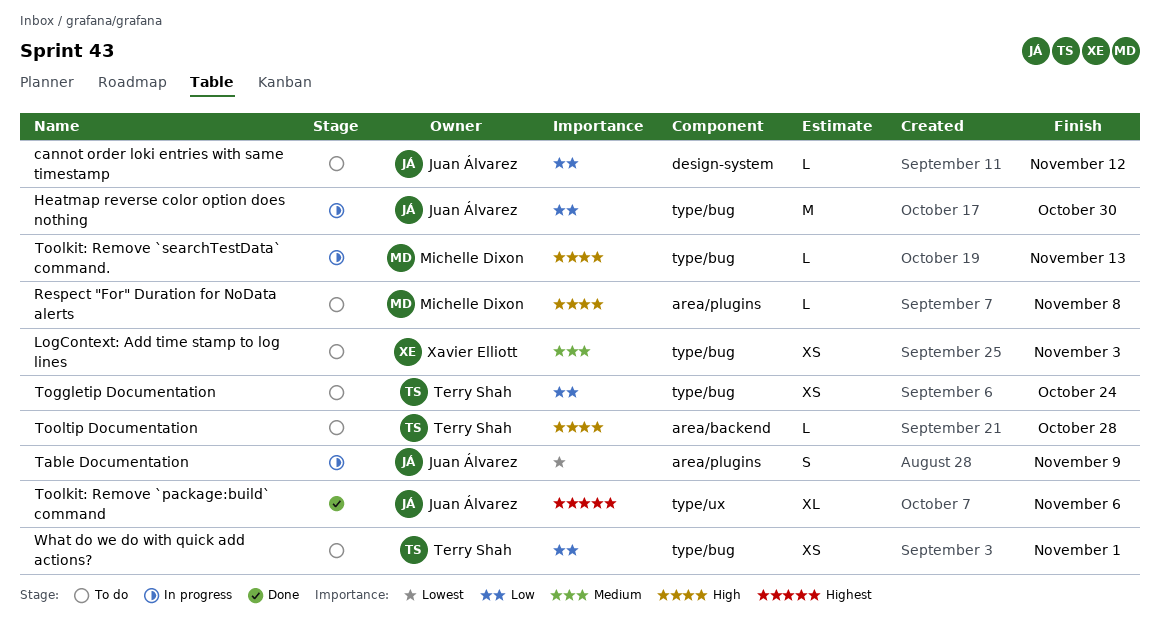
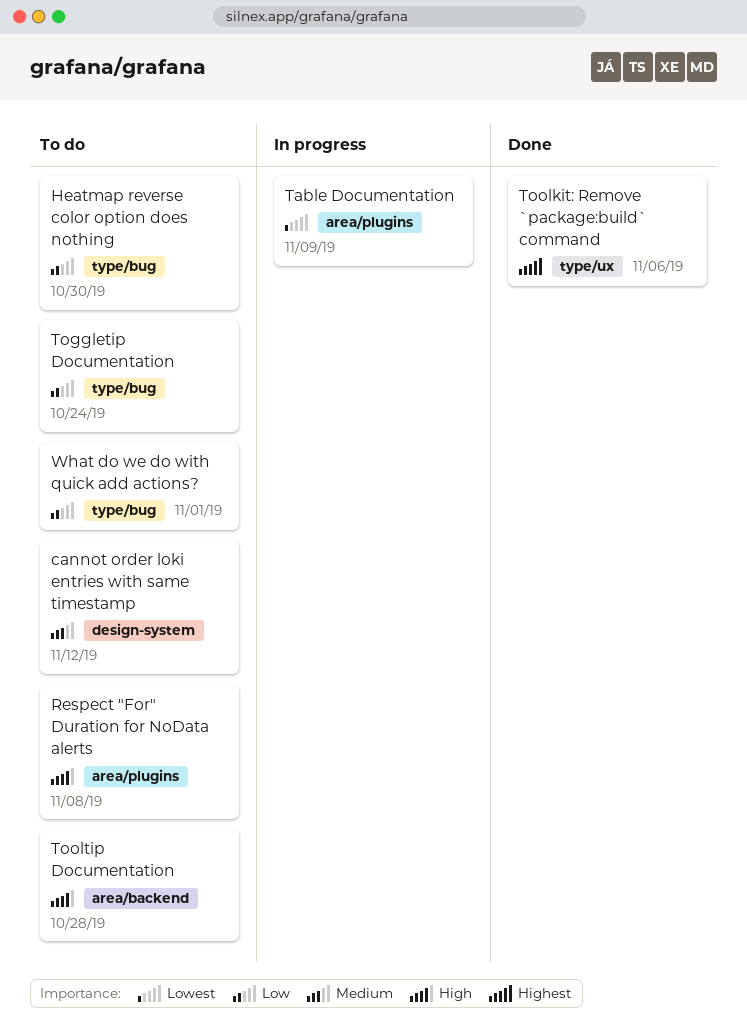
cannot order loki entries with same timestamp, priority: Low -> Medium
Heatmap reverse color option does nothing, status: In progress -> To do
LogContext: Add time stamp to log lines: present -> none
Toolkit: Remove `searchTestData` command.: present -> none

